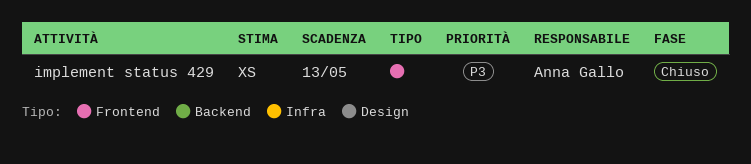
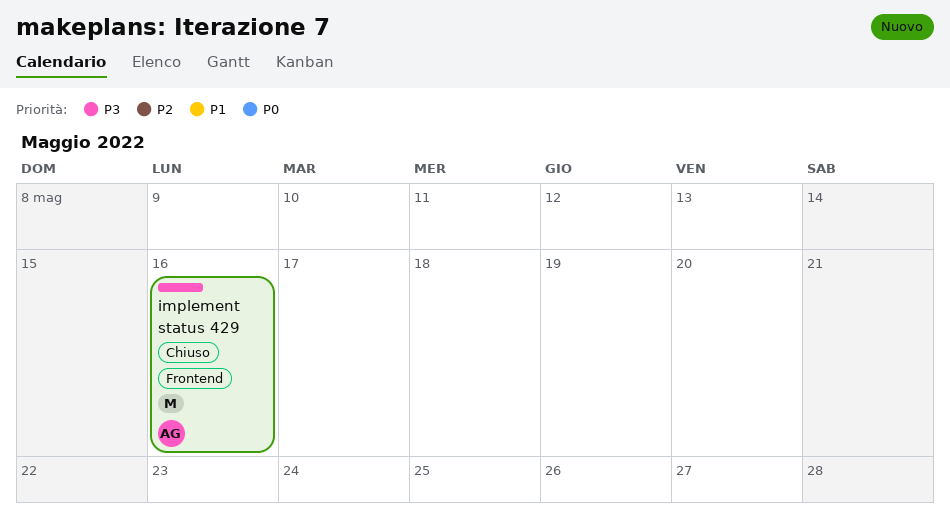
implement status 429, estimate: XS -> M
implement status 429, due: May 13 -> May 16

